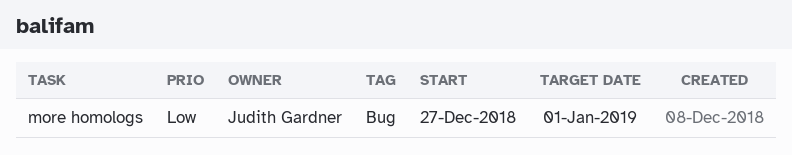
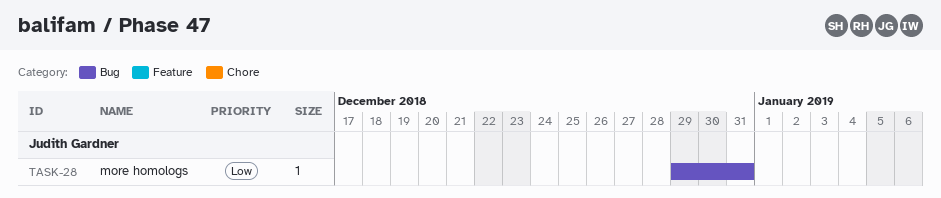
more homologs, start: Dec 27 -> Dec 29
more homologs, due: Jan 1 -> Dec 31

